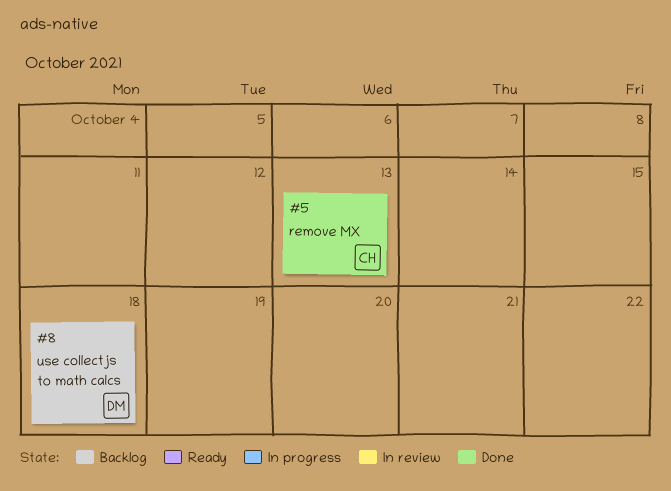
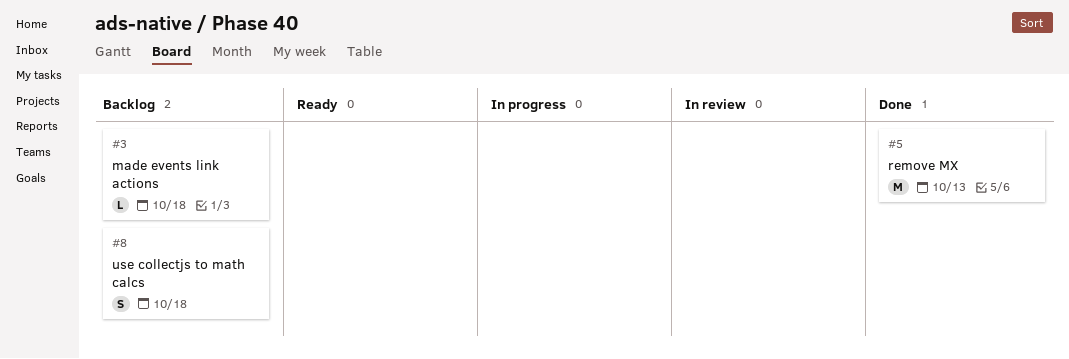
#3: none -> present

